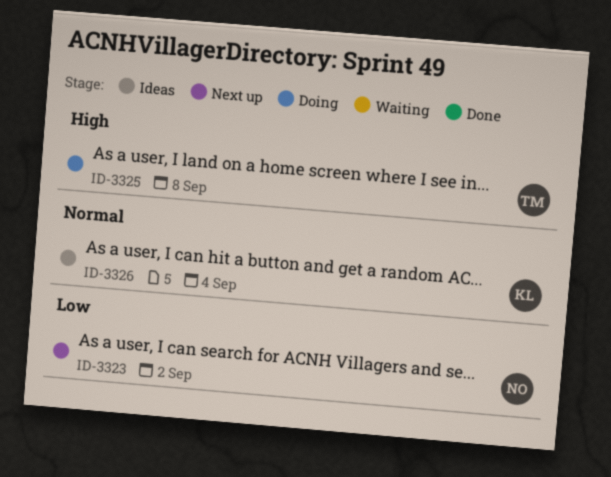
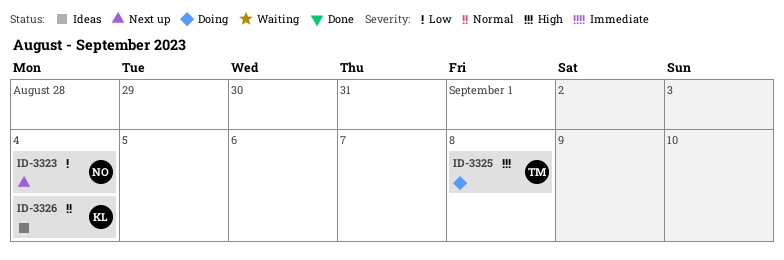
ID-3323, due: Sep 2 -> Sep 4

